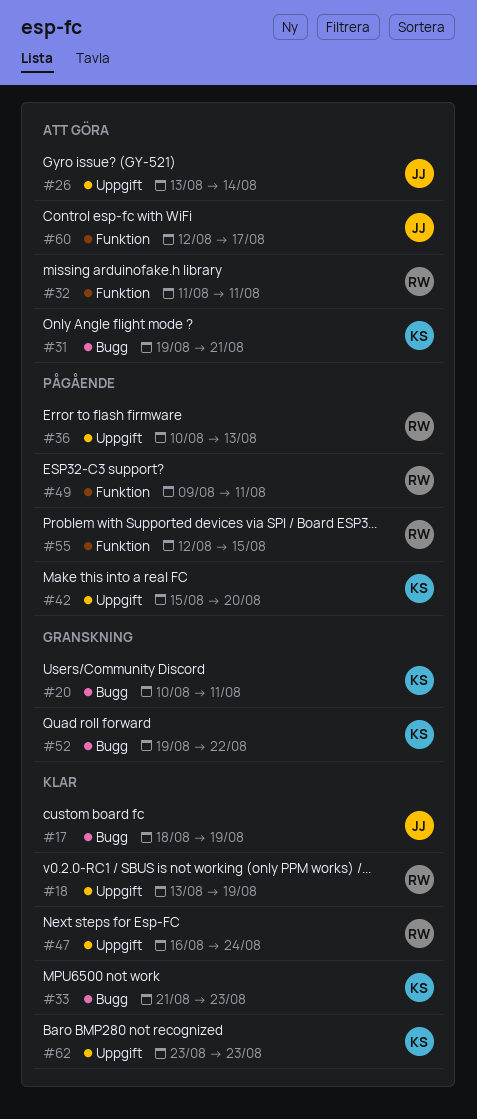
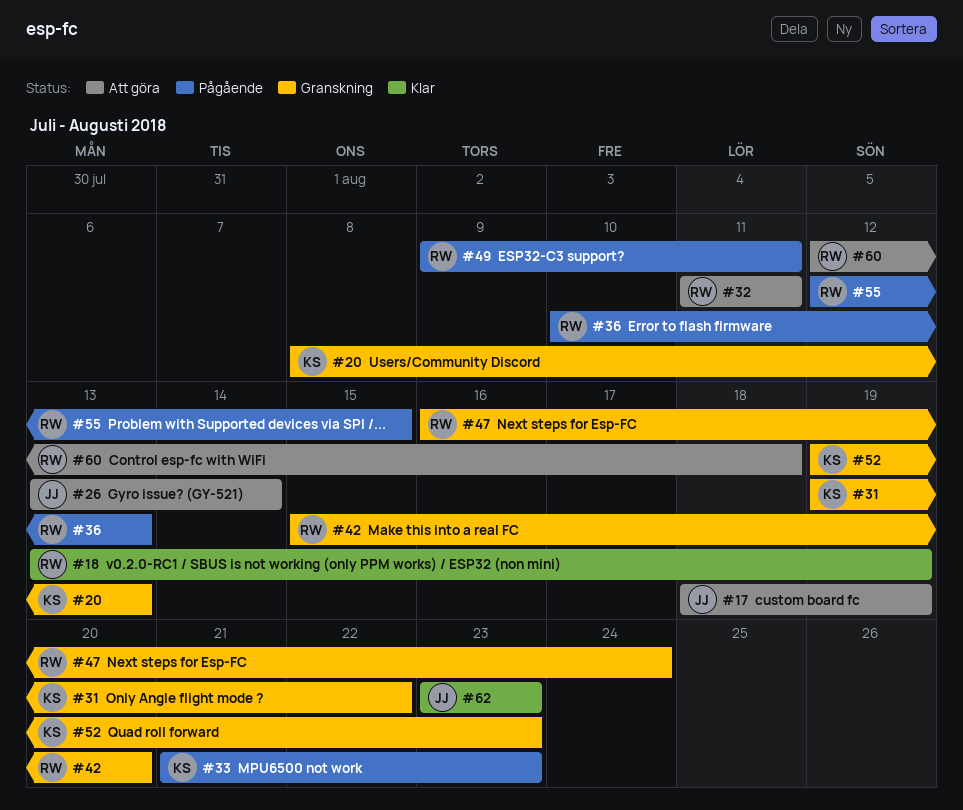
#17, status: Klar -> Att göra
#20, start: Aug 10 -> Aug 8
#20, due: Aug 11 -> Aug 13
#31, status: Att göra -> Granskning
#31, due: Aug 21 -> Aug 22
#33, status: Klar -> Pågående
#42, status: Pågående -> Granskning
#42, owner: KS -> RW
#47, status: Klar -> Granskning
#52, due: Aug 22 -> Aug 23
#60, owner: JJ -> RW
#60, due: Aug 17 -> Aug 18
#62, owner: KS -> JJ

